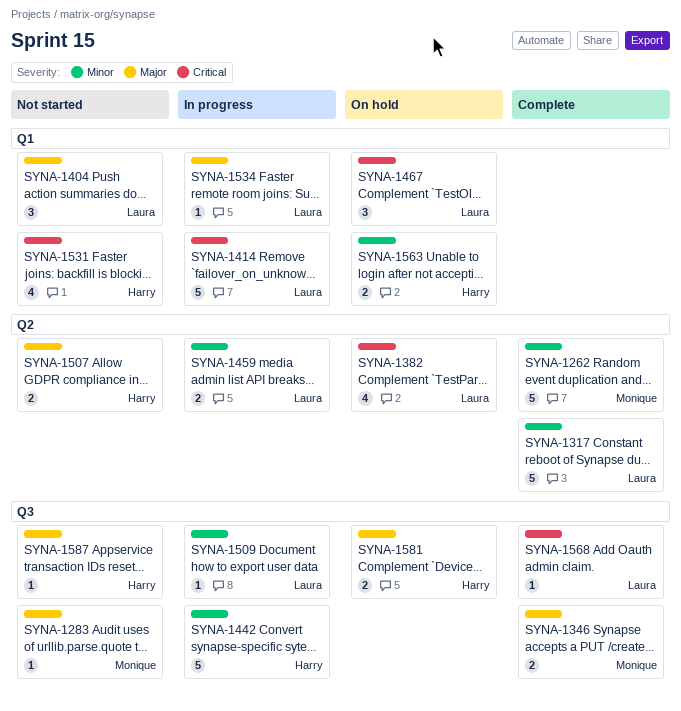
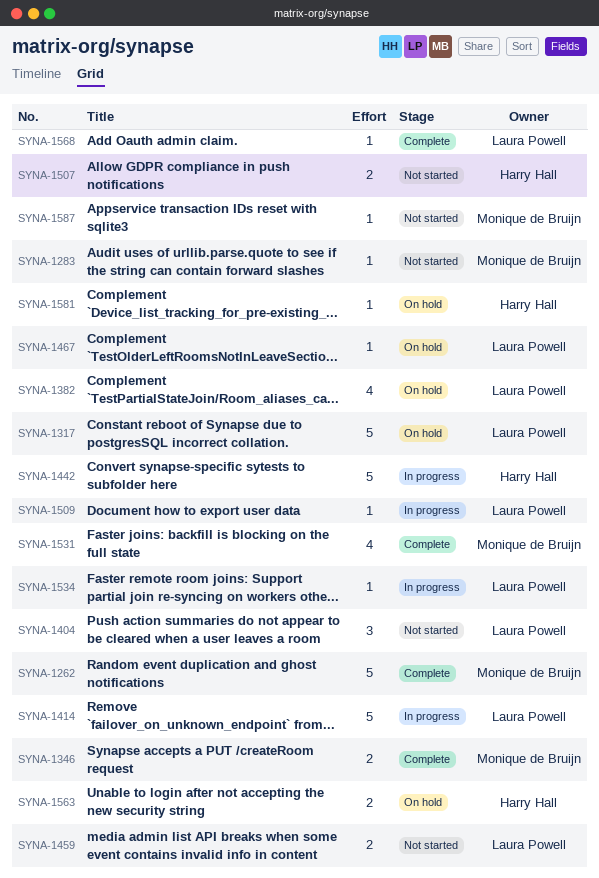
SYNA-1317, status: Complete -> On hold
SYNA-1459, status: In progress -> Not started
SYNA-1467, estimate: 3 -> 1
SYNA-1531, status: Not started -> Complete
SYNA-1531, owner: Harry Hall -> Monique de Bruijn
SYNA-1581, estimate: 2 -> 1
SYNA-1587, owner: Harry Hall -> Monique de Bruijn

